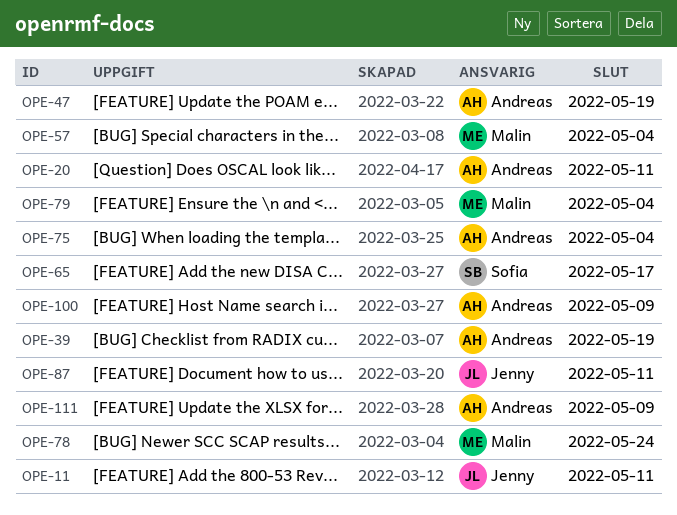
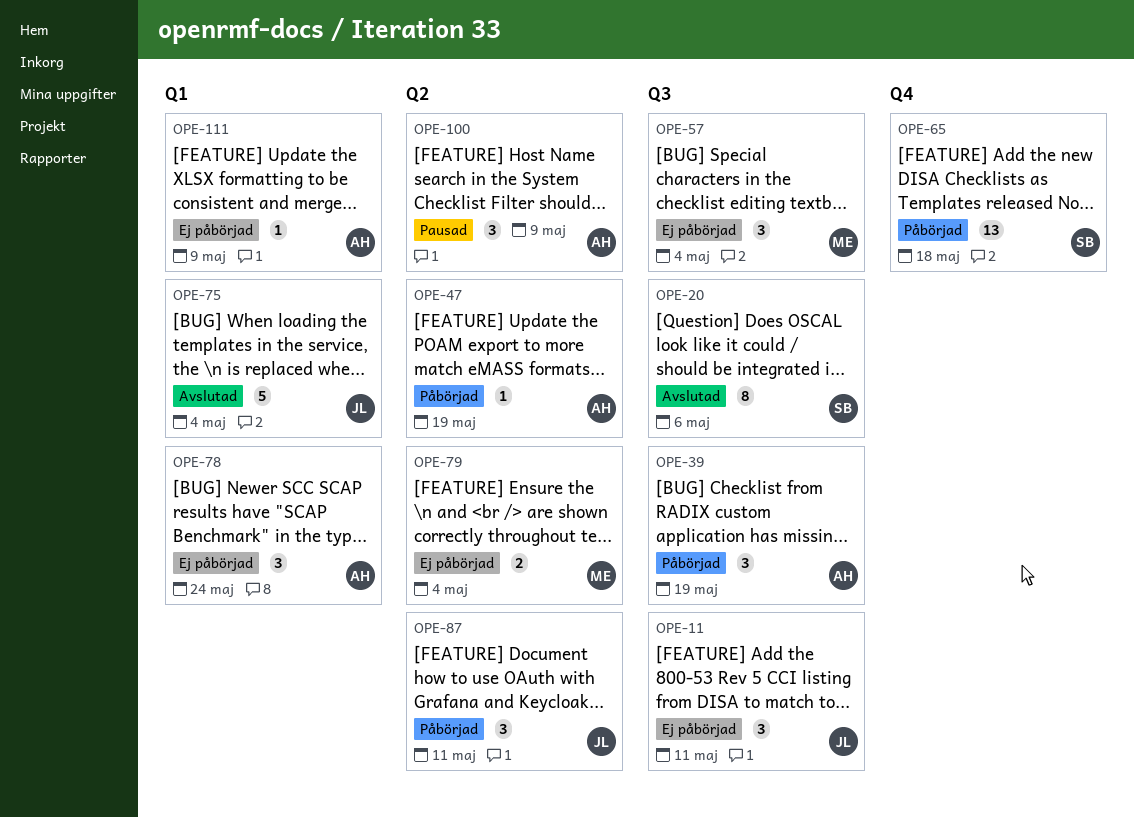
OPE-20, owner: Andreas -> Sofia
OPE-20, due: May 11 -> May 6
OPE-65, due: May 17 -> May 18
OPE-75, owner: Andreas -> Jenny
OPE-78, owner: Malin -> Andreas

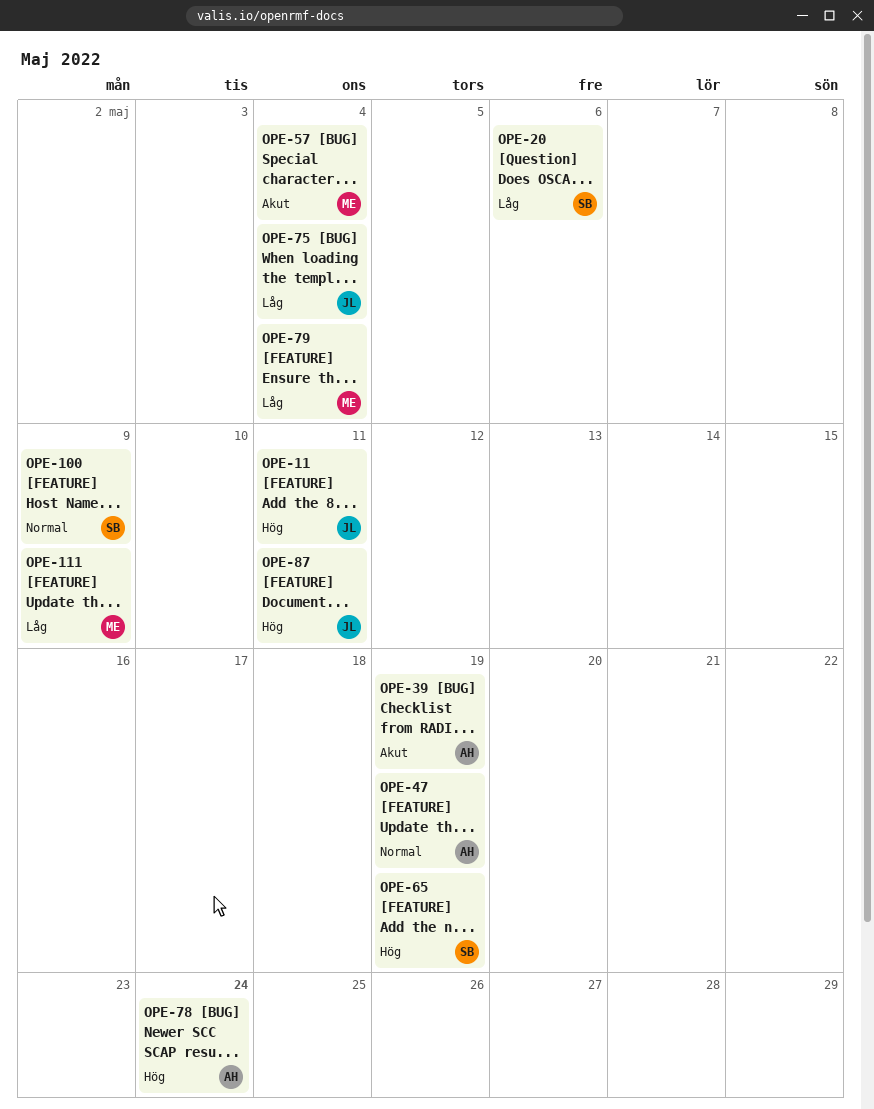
OPE-65, due: May 18 -> May 19
OPE-100, owner: AH -> SB
OPE-111, owner: AH -> ME

